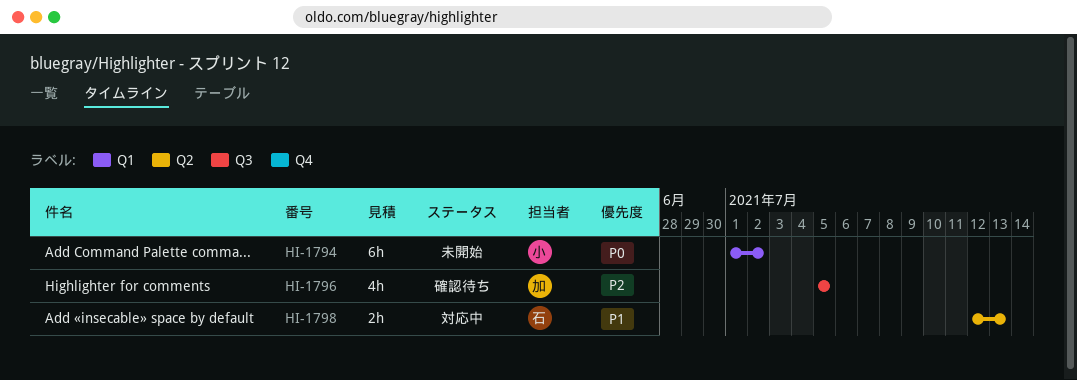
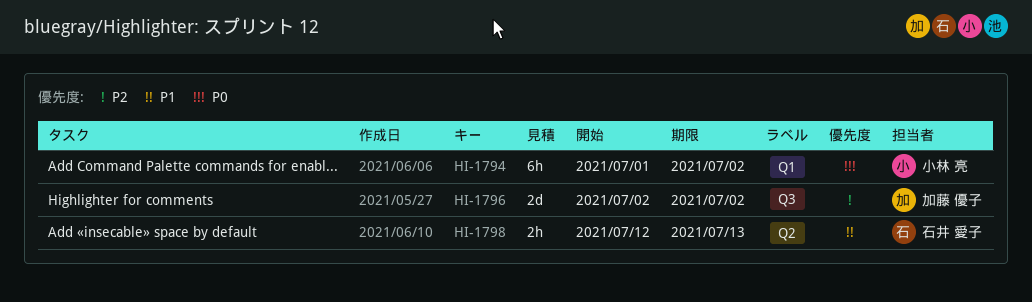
HI-1796, estimate: 4h -> 2d
HI-1796, start: Jul 5 -> Jul 2
HI-1796, due: Jul 5 -> Jul 2

